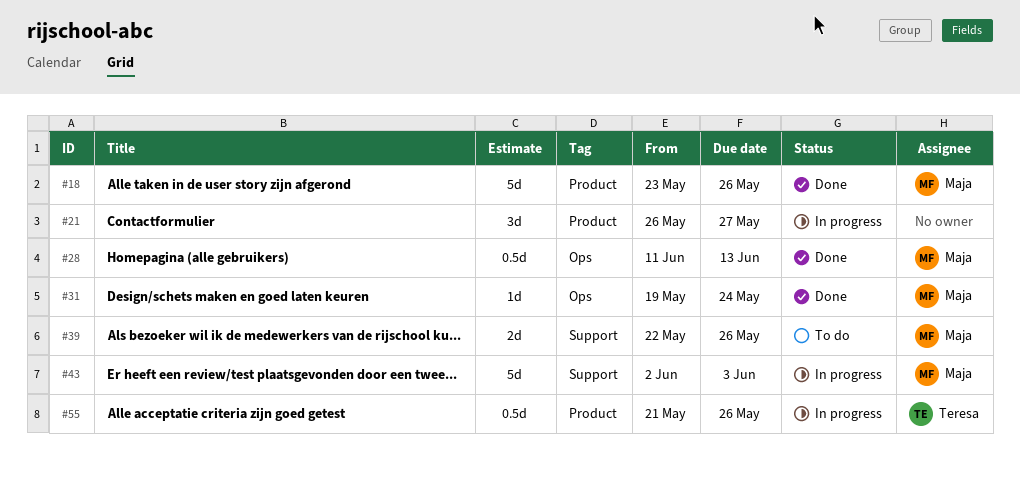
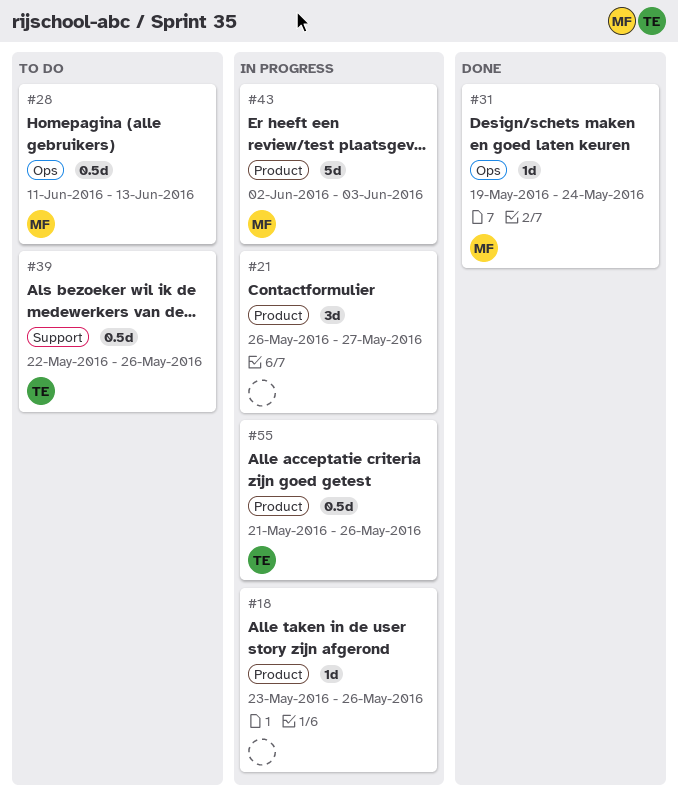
#18, status: Done -> In progress
#18, owner: Maja -> none
#18, estimate: 5d -> 1d
#28, status: Done -> To do
#39, owner: Maja -> Teresa
#39, estimate: 2d -> 0.5d
#43, label: Support -> Product

